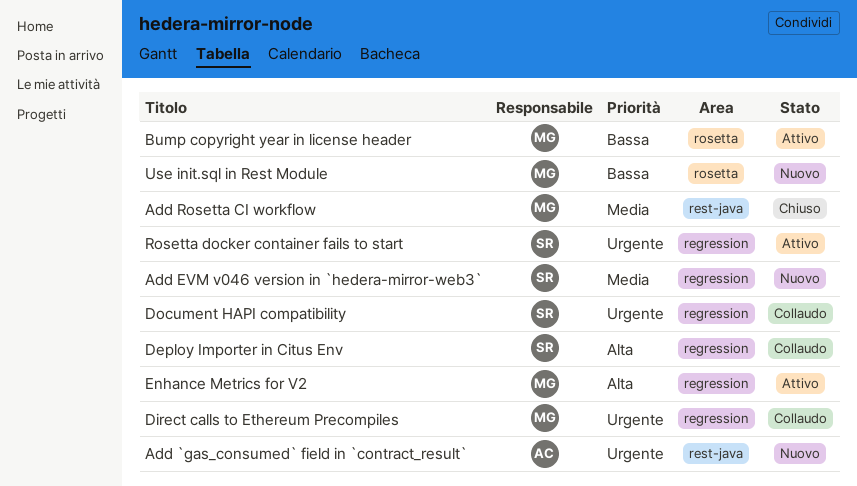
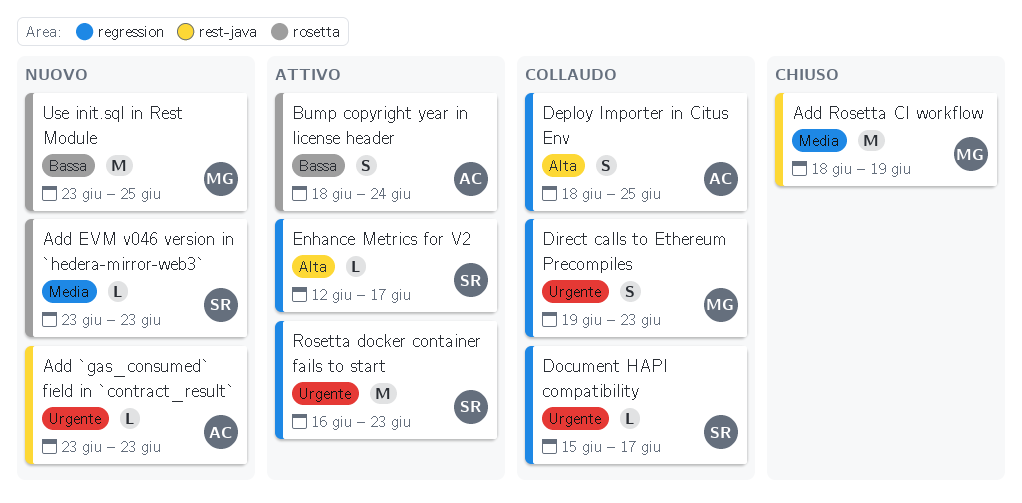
Add EVM v046 version in `hedera-mirror-web3`, label: regression -> rosetta
Bump copyright year in license header, owner: MG -> AC
Deploy Importer in Citus Env, owner: SR -> AC
Enhance Metrics for V2, owner: MG -> SR

